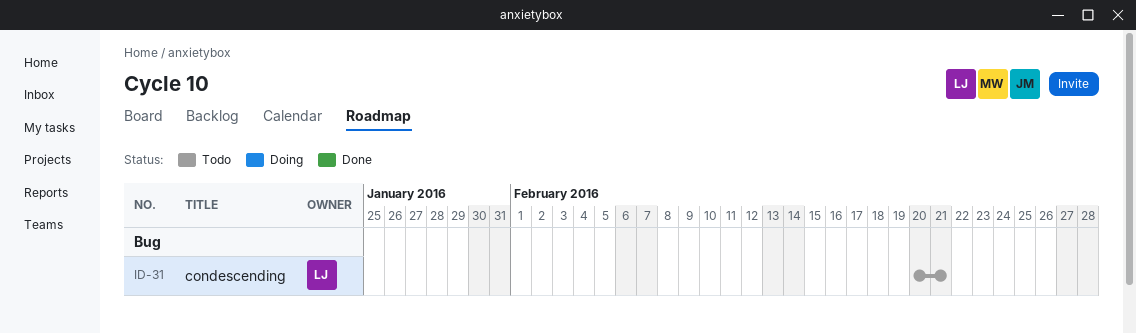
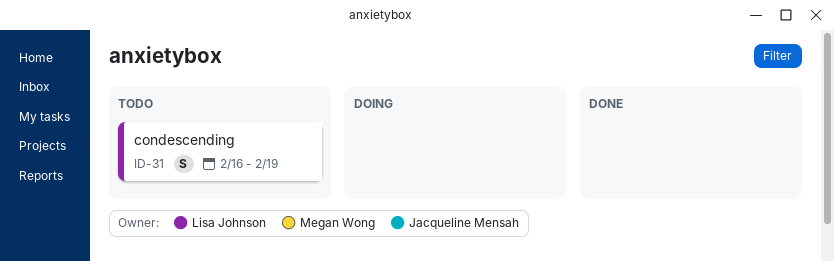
ID-31, start: Feb 20 -> Feb 16
ID-31, due: Feb 21 -> Feb 19

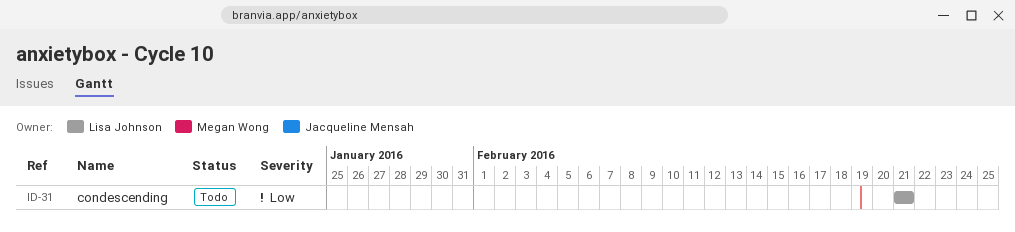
ID-31, start: Feb 16 -> Feb 21
ID-31, due: Feb 19 -> Feb 21

